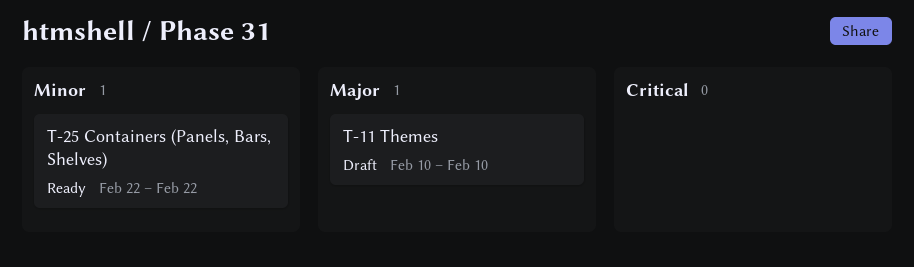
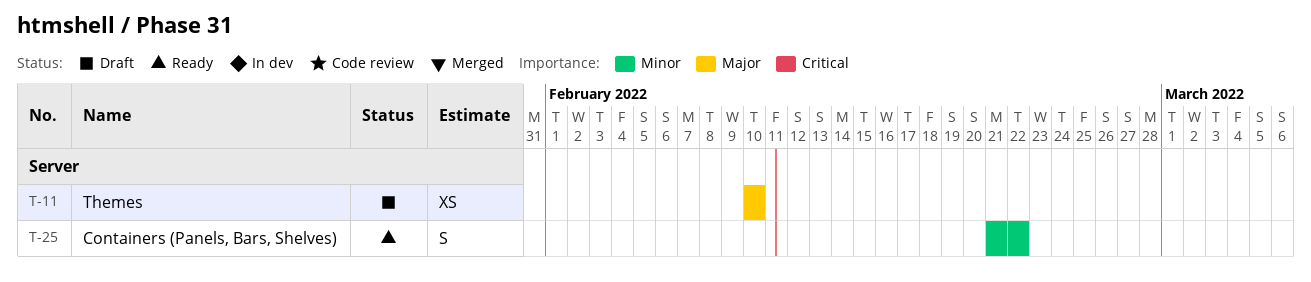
T-25, start: Feb 22 -> Feb 21

